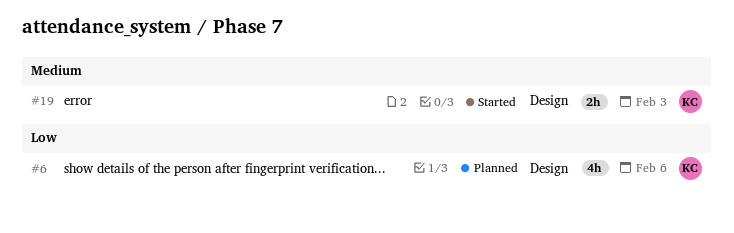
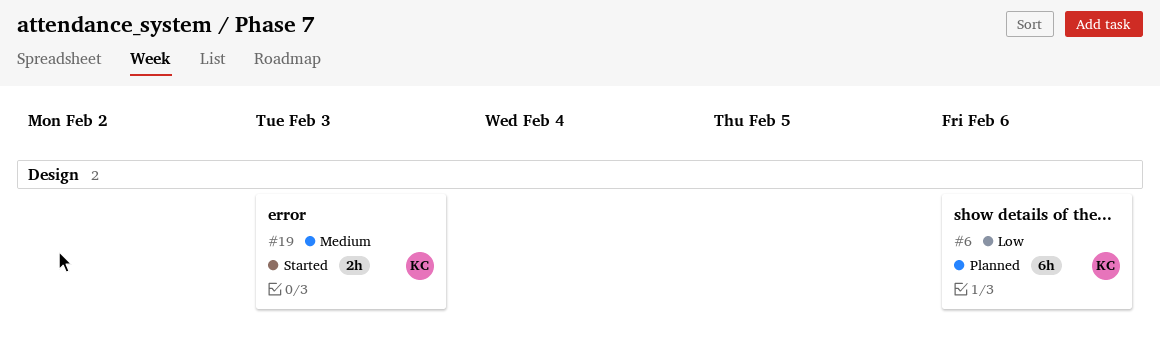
#6, estimate: 4h -> 6h

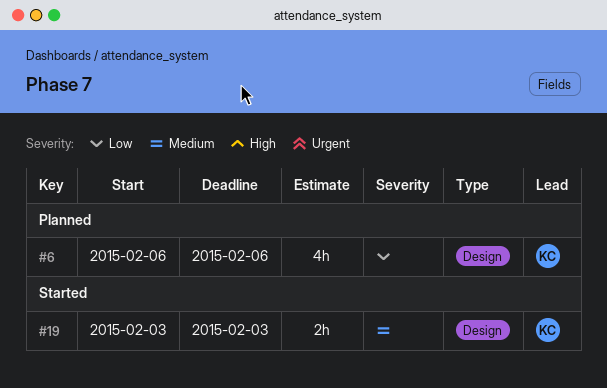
#6, estimate: 6h -> 4h

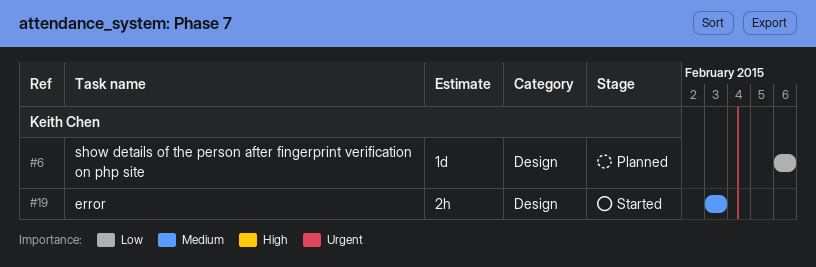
#6, estimate: 4h -> 1d

